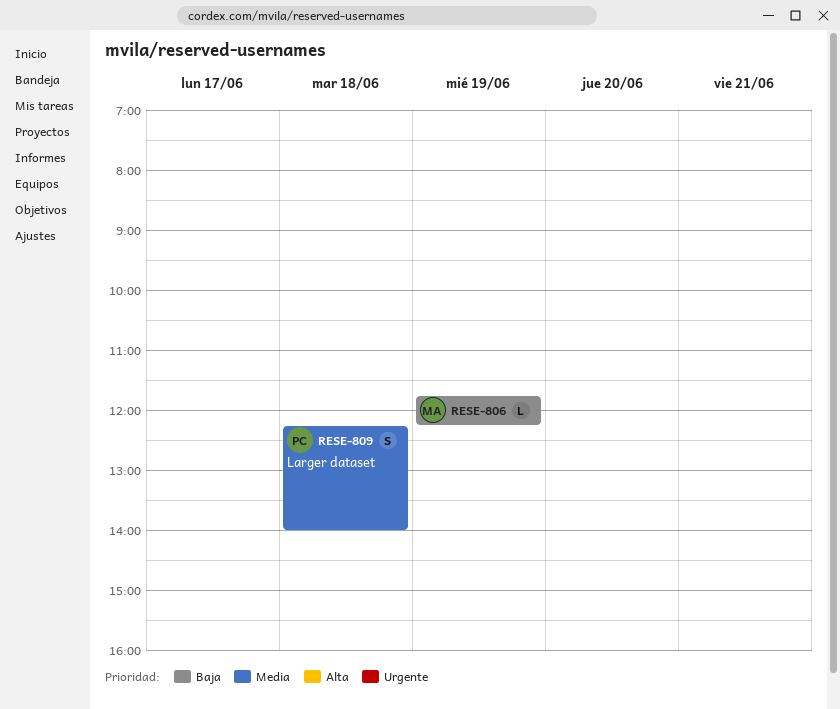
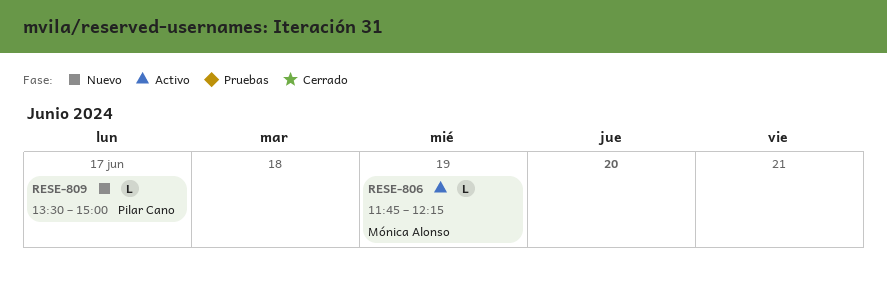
RESE-809, estimate: S -> L
RESE-809, day: Jun 18 -> Jun 17
RESE-809, begins: 12:15 -> 13:30
RESE-809, ends: 14:00 -> 15:00

